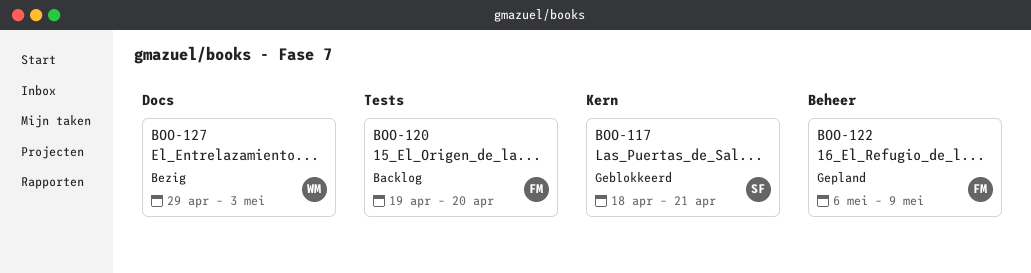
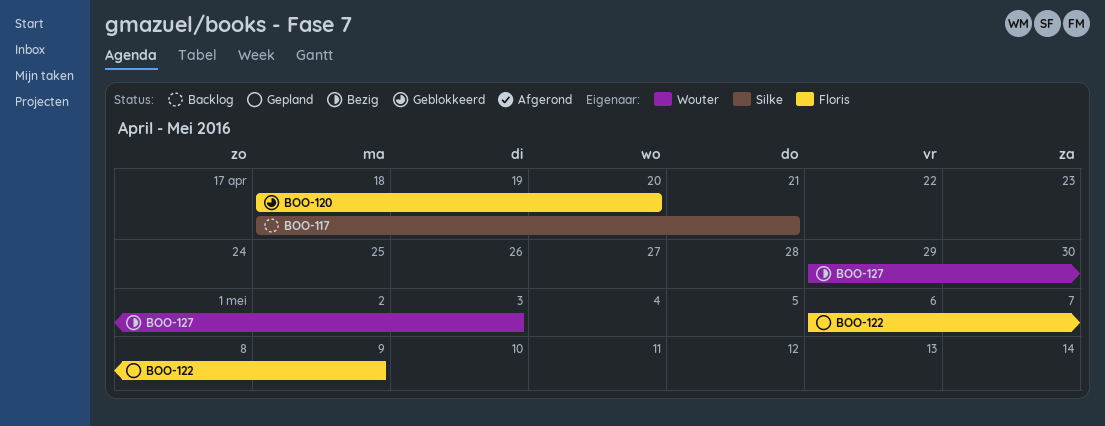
BOO-117, status: Geblokkeerd -> Backlog
BOO-120, status: Backlog -> Geblokkeerd
BOO-120, start: Apr 19 -> Apr 18

